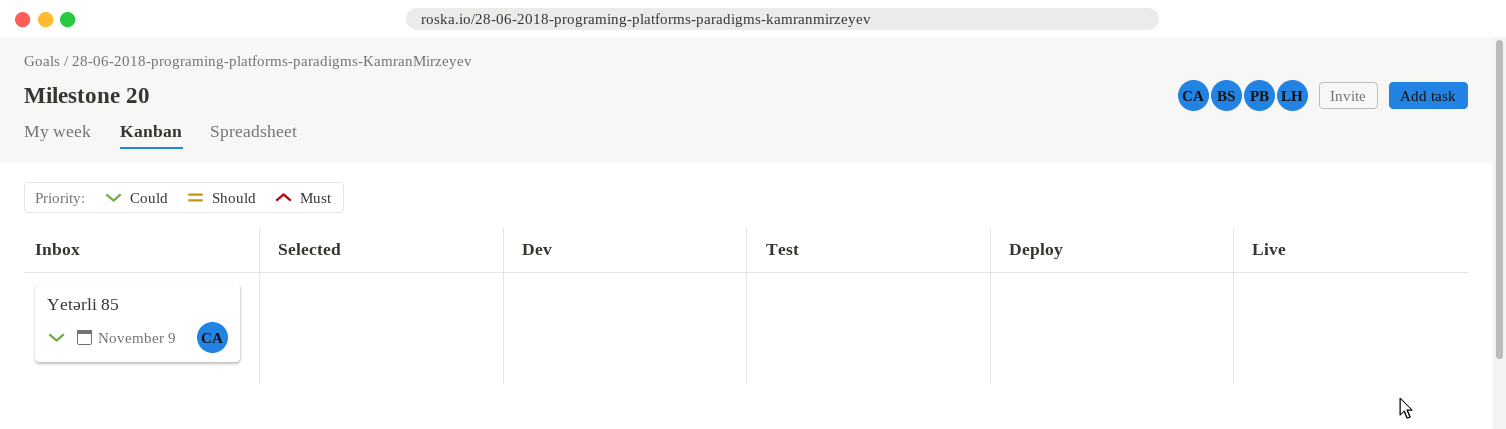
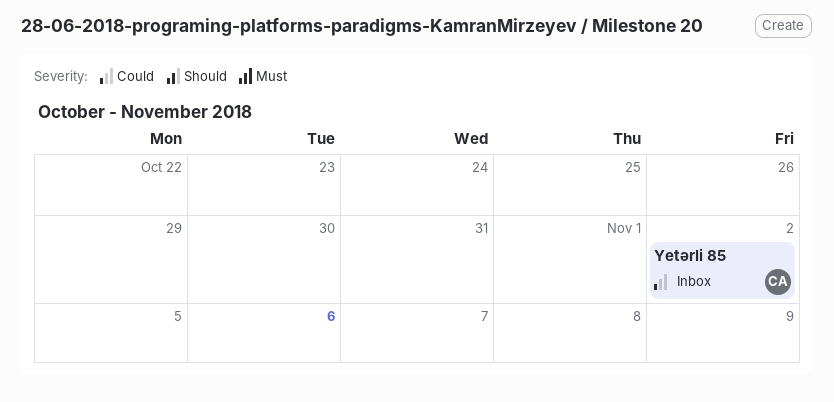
Yetərli 85, due: Nov 9 -> Nov 2

